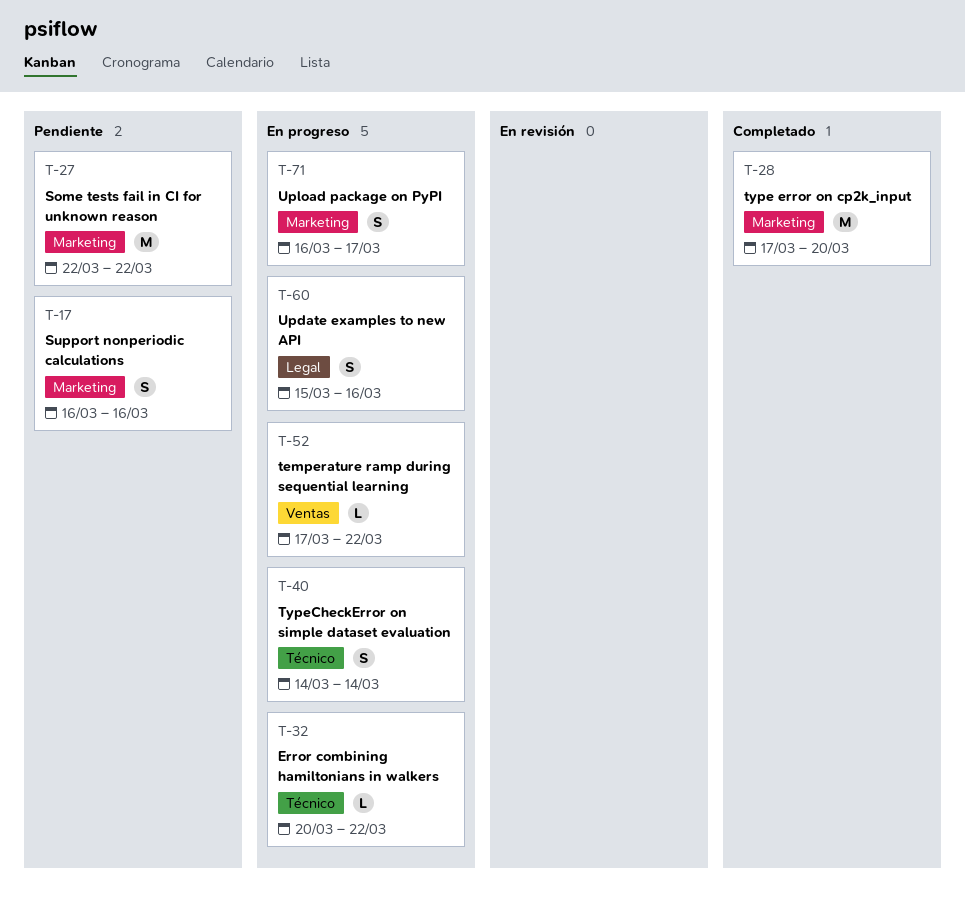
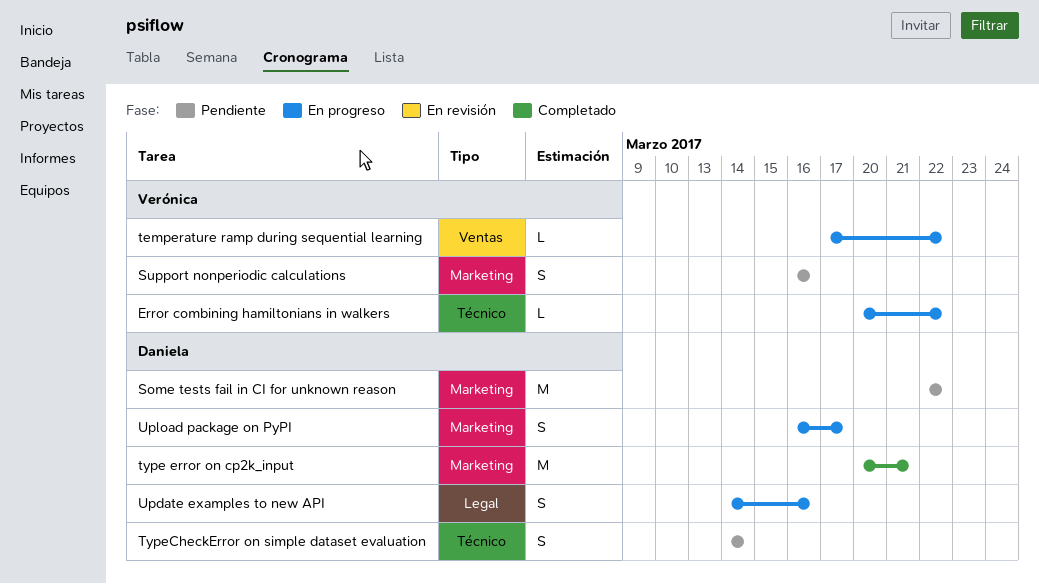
type error on cp2k_input, start: Mar 17 -> Mar 20
type error on cp2k_input, due: Mar 20 -> Mar 21
TypeCheckError on simple dataset evaluation, status: En progreso -> Pendiente
Update examples to new API, start: Mar 15 -> Mar 14

